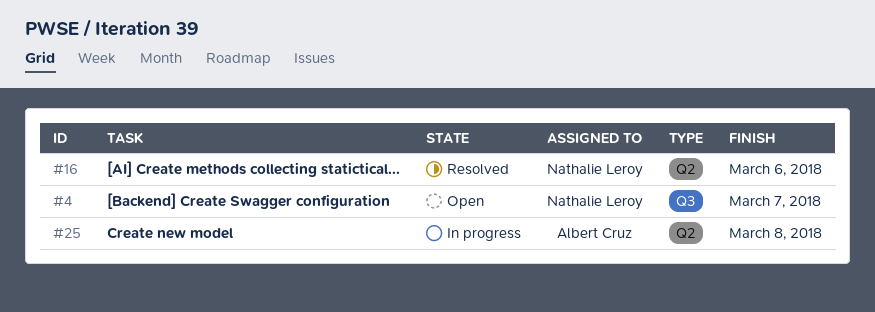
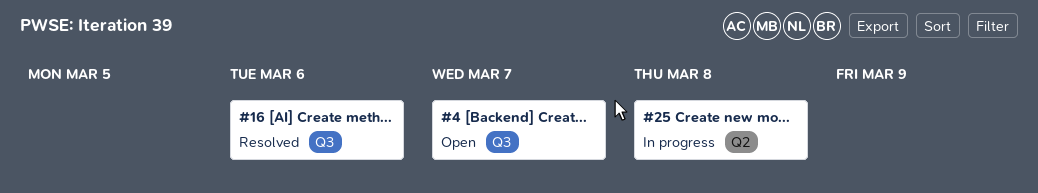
#16, label: Q2 -> Q3

